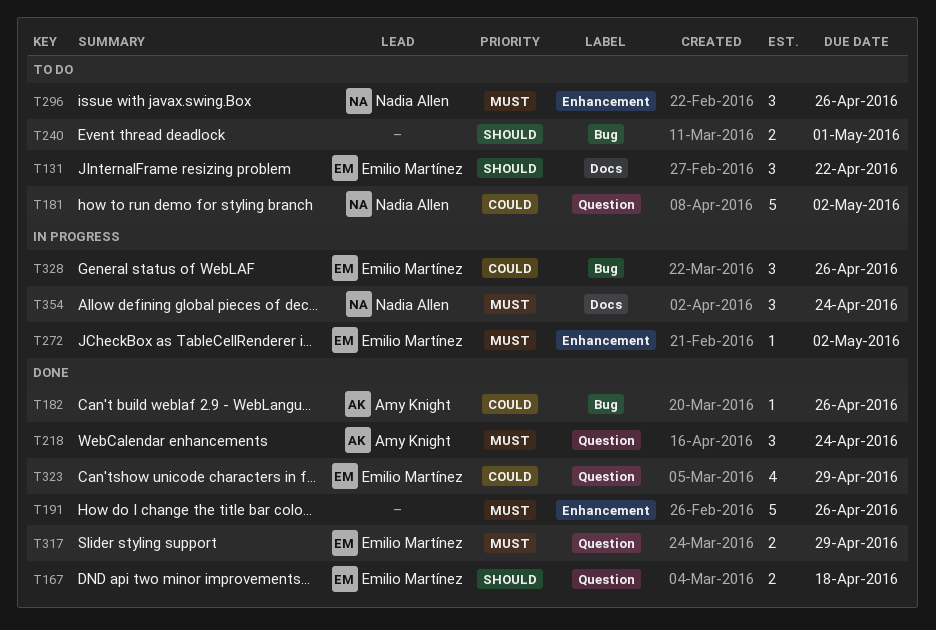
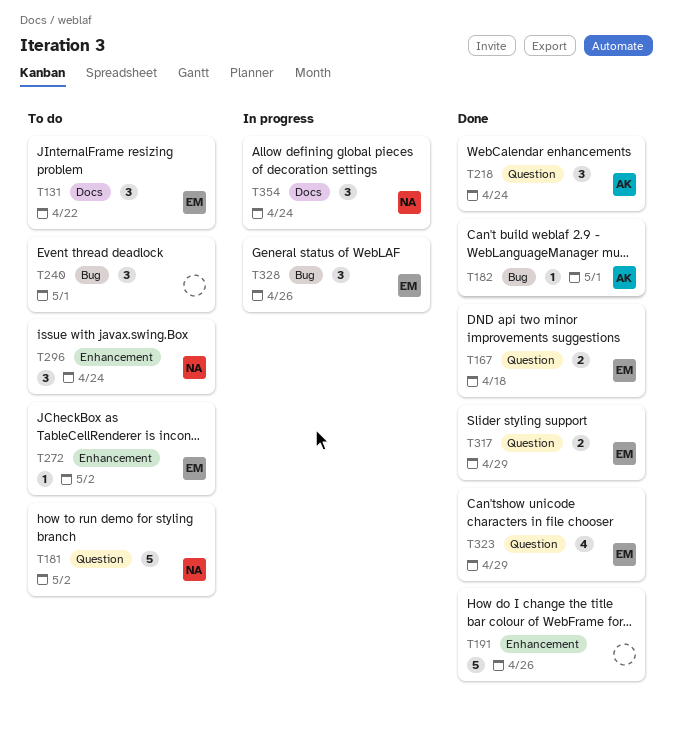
T182, due: Apr 26 -> May 1
T240, estimate: 2 -> 3
T272, status: In progress -> To do
T296, due: Apr 26 -> Apr 24

